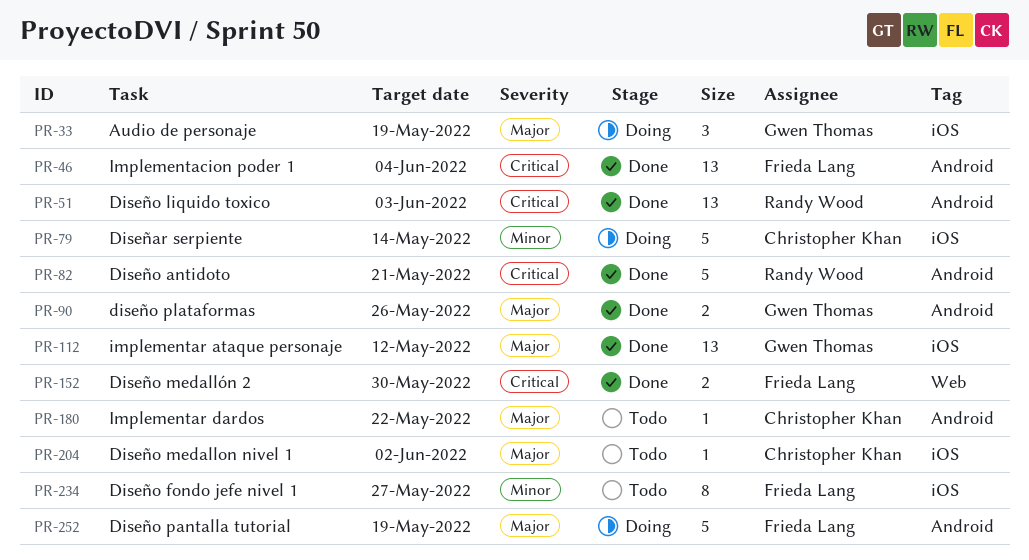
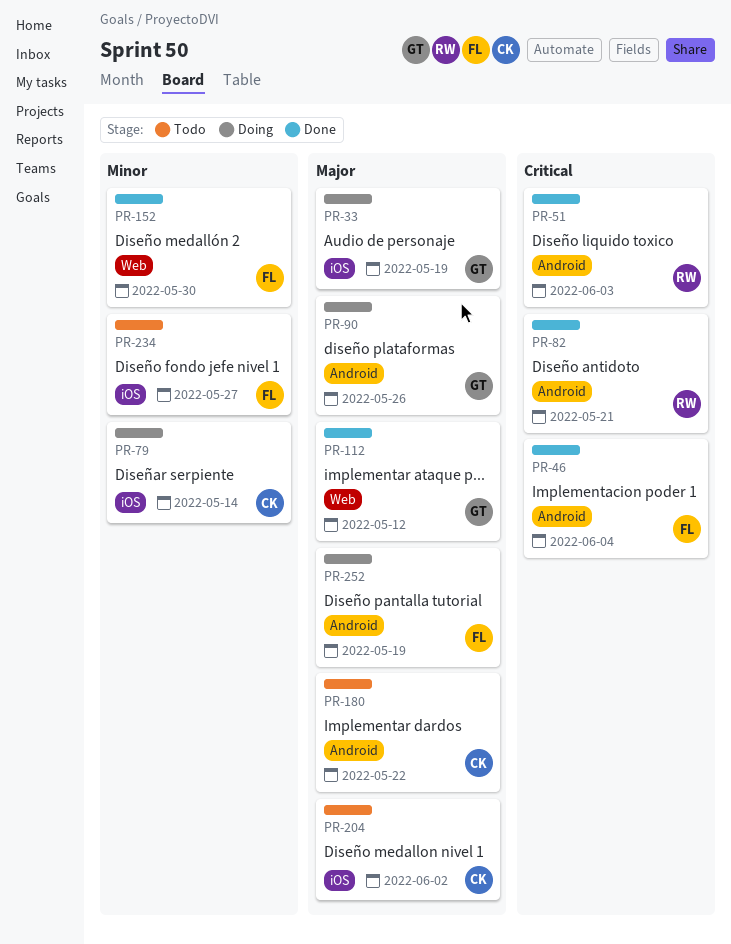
PR-90, status: Done -> Doing
PR-112, label: iOS -> Web
PR-152, priority: Critical -> Minor

